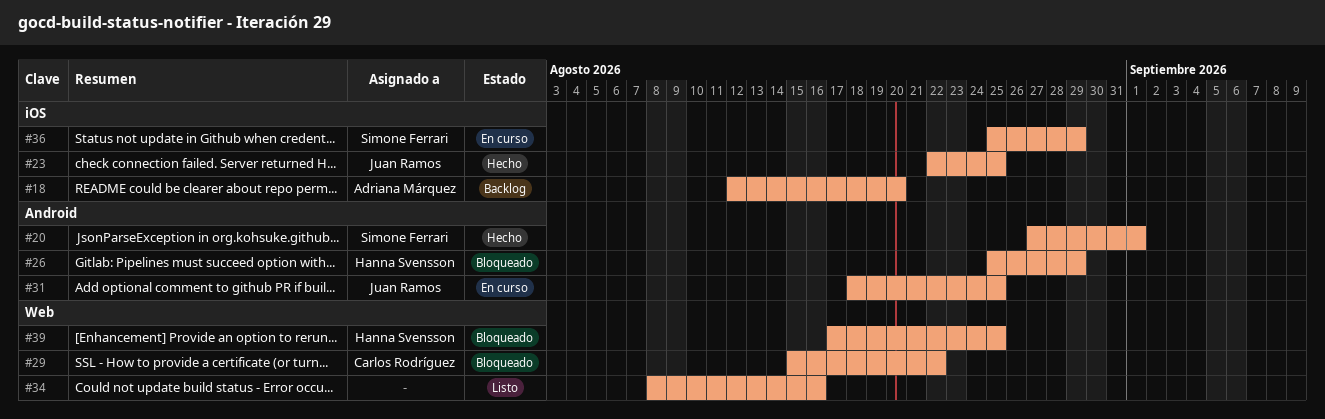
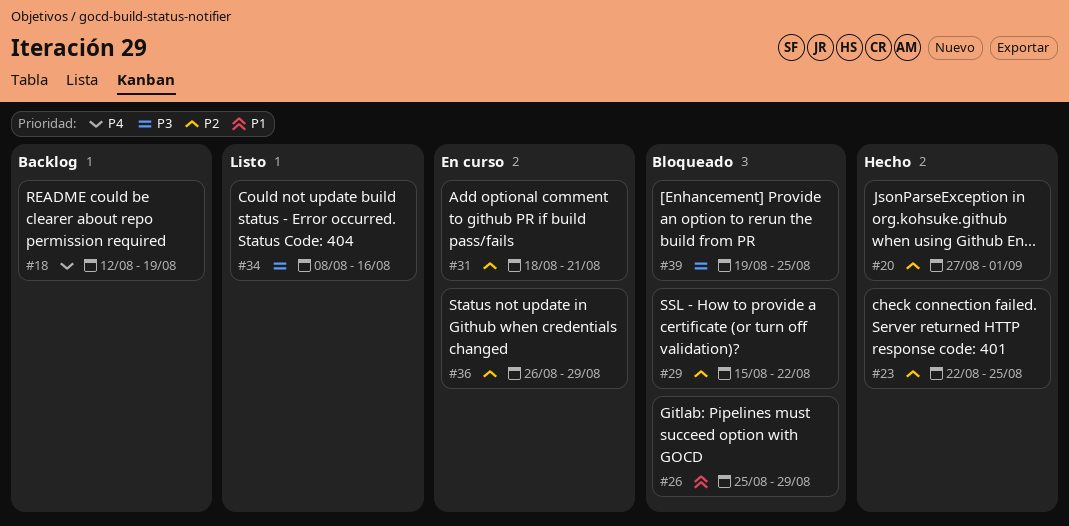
#18, due: Aug 20 -> Aug 19
#31, due: Aug 25 -> Aug 21
#36, start: Aug 25 -> Aug 26
#39, start: Aug 17 -> Aug 19

